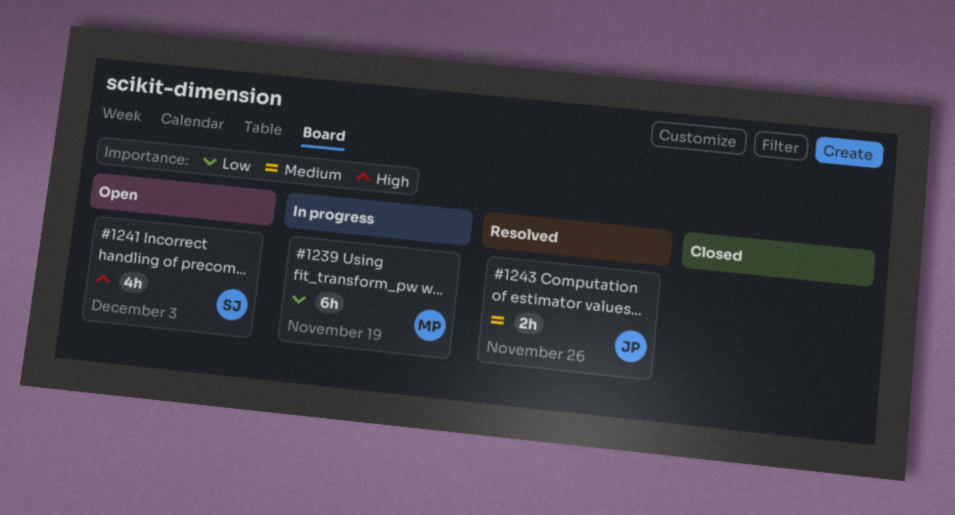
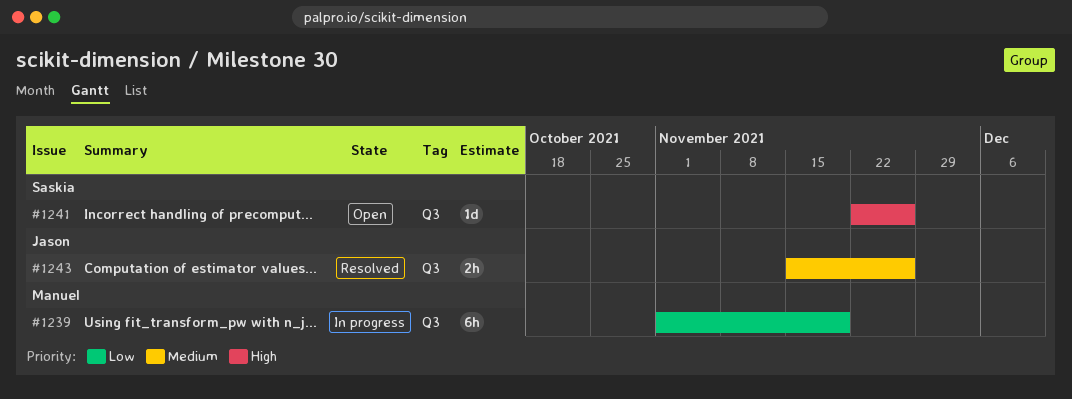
#1241, estimate: 4h -> 1d
#1241, due: Dec 3 -> Nov 26

